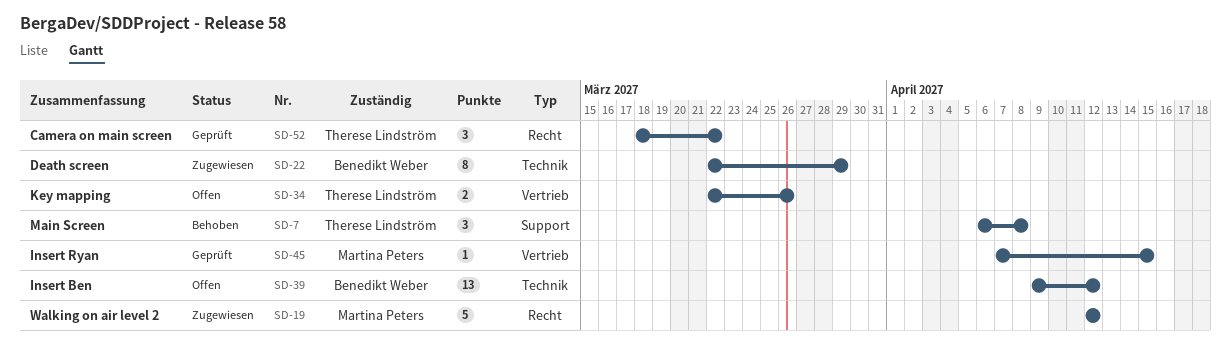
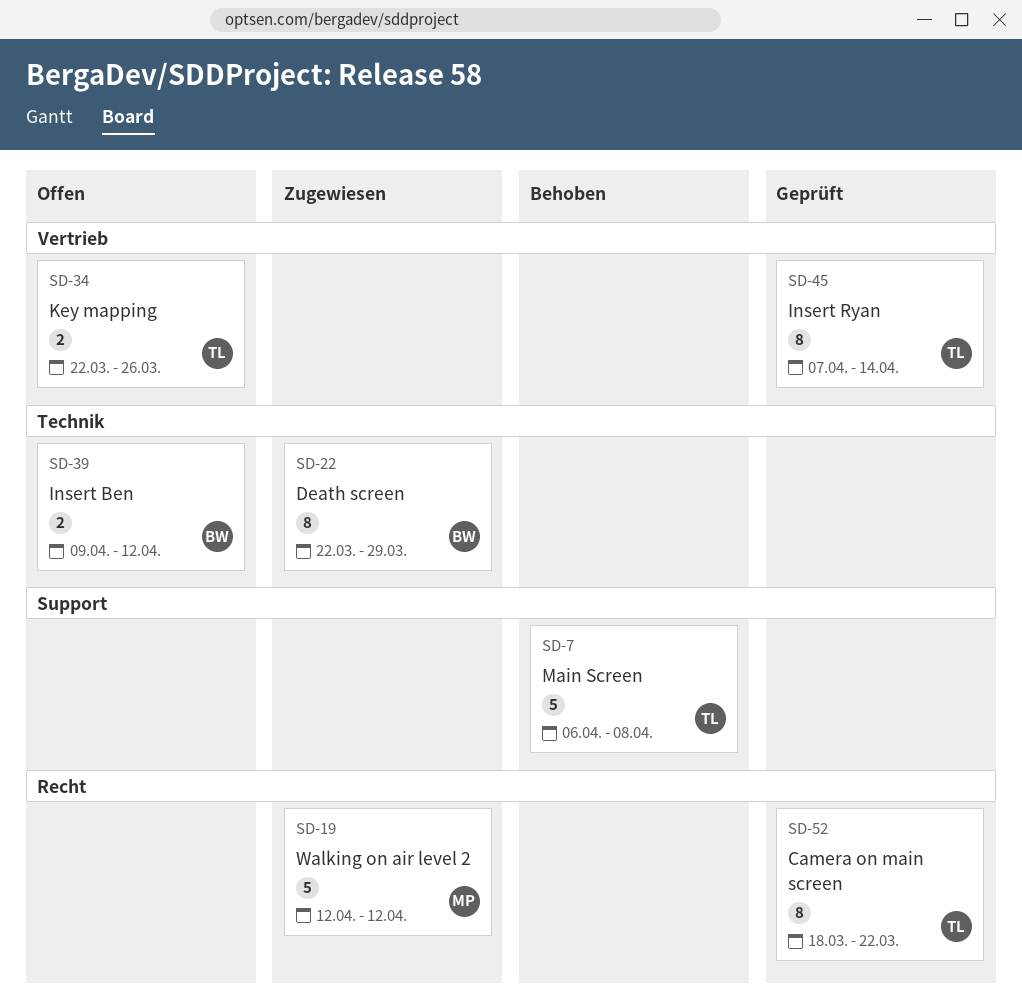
SD-7, estimate: 3 -> 5
SD-39, estimate: 13 -> 2
SD-45, owner: Martina Peters -> Therese Lindström
SD-45, estimate: 1 -> 8
SD-45, due: Apr 15 -> Apr 14
SD-52, estimate: 3 -> 8

